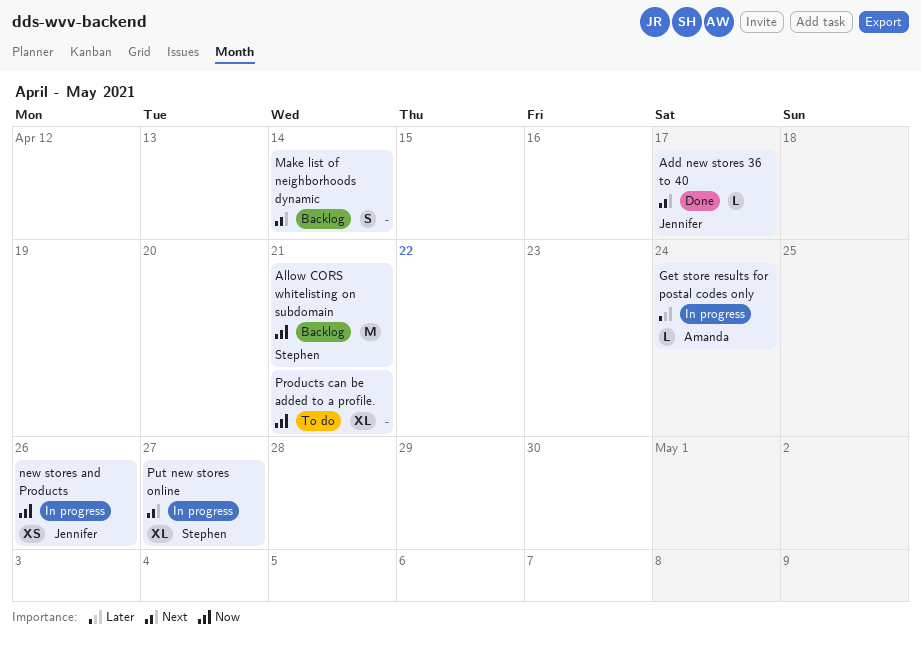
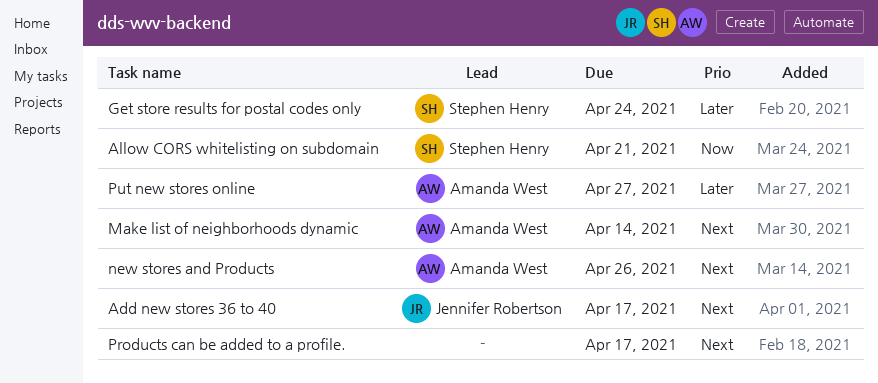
Get store results for postal codes only, owner: Amanda West -> Stephen Henry
Make list of neighborhoods dynamic, owner: none -> Amanda West
new stores and Products, owner: Jennifer Robertson -> Amanda West
new stores and Products, priority: Now -> Next
Products can be added to a profile., priority: Now -> Next
Products can be added to a profile., due: Apr 21 -> Apr 17
Put new stores online, owner: Stephen Henry -> Amanda West
Put new stores online, priority: Next -> Later

